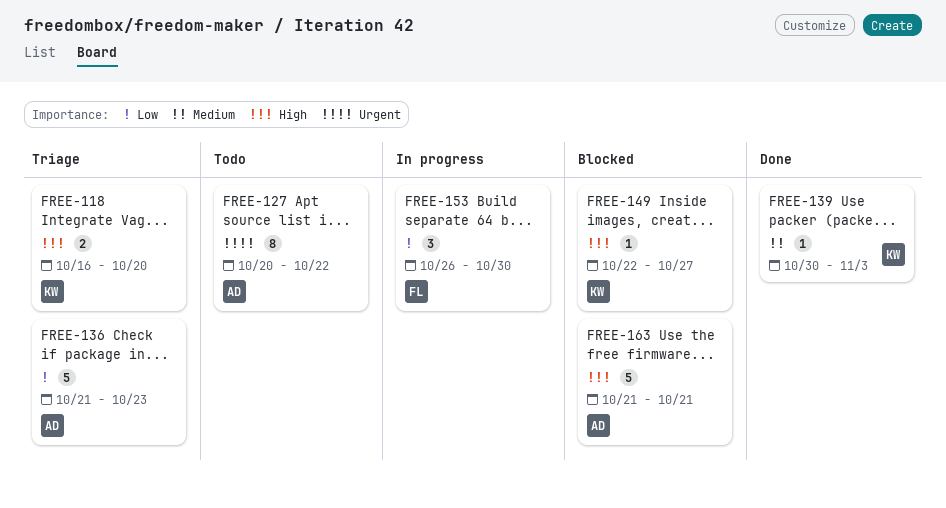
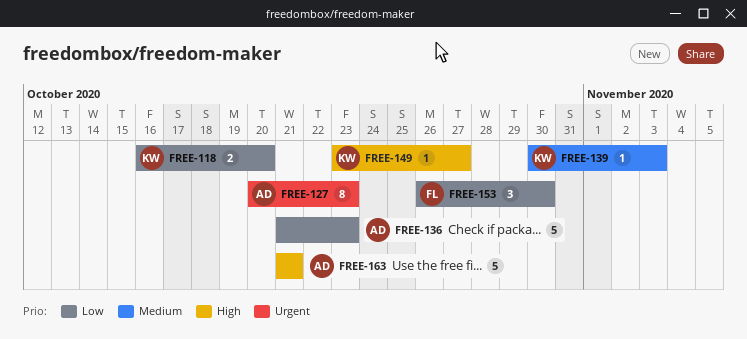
FREE-118, priority: High -> Low
FREE-127, due: Oct 22 -> Oct 23
FREE-149, start: Oct 22 -> Oct 23

